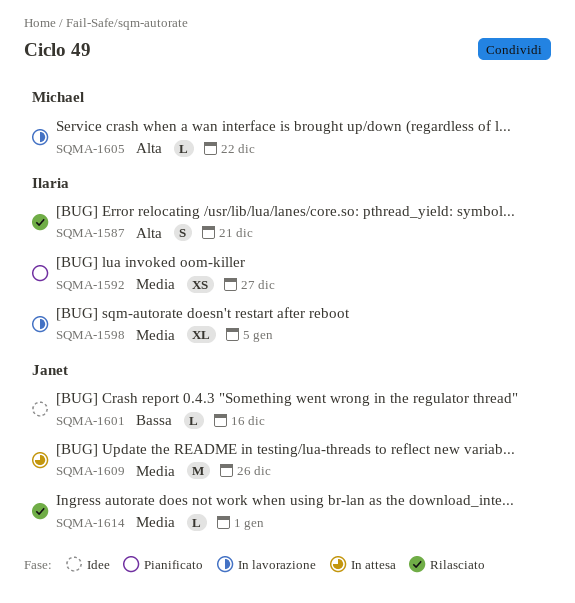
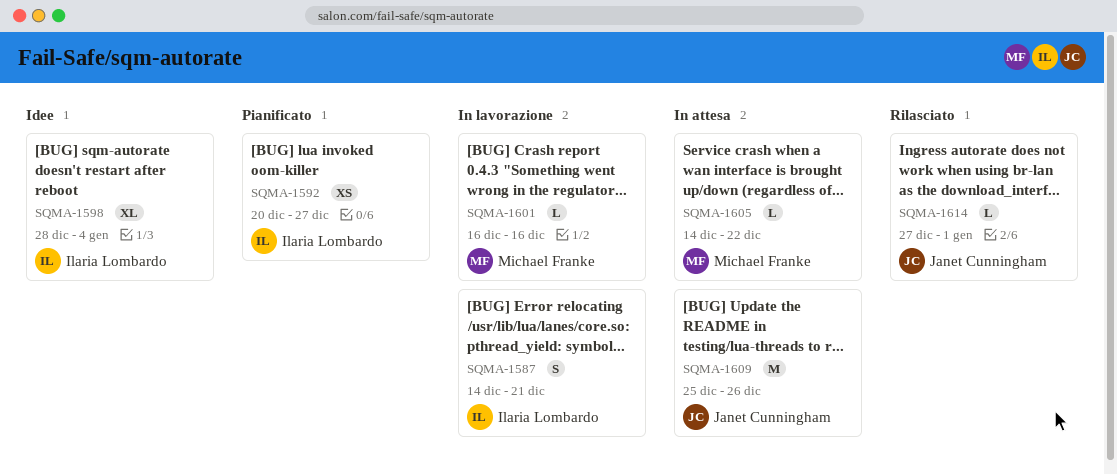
SQMA-1587, status: Rilasciato -> In lavorazione
SQMA-1598, status: In lavorazione -> Idee
SQMA-1598, due: Jan 5 -> Jan 4
SQMA-1601, status: Idee -> In lavorazione
SQMA-1601, owner: Janet Cunningham -> Michael Franke
SQMA-1605, status: In lavorazione -> In attesa

